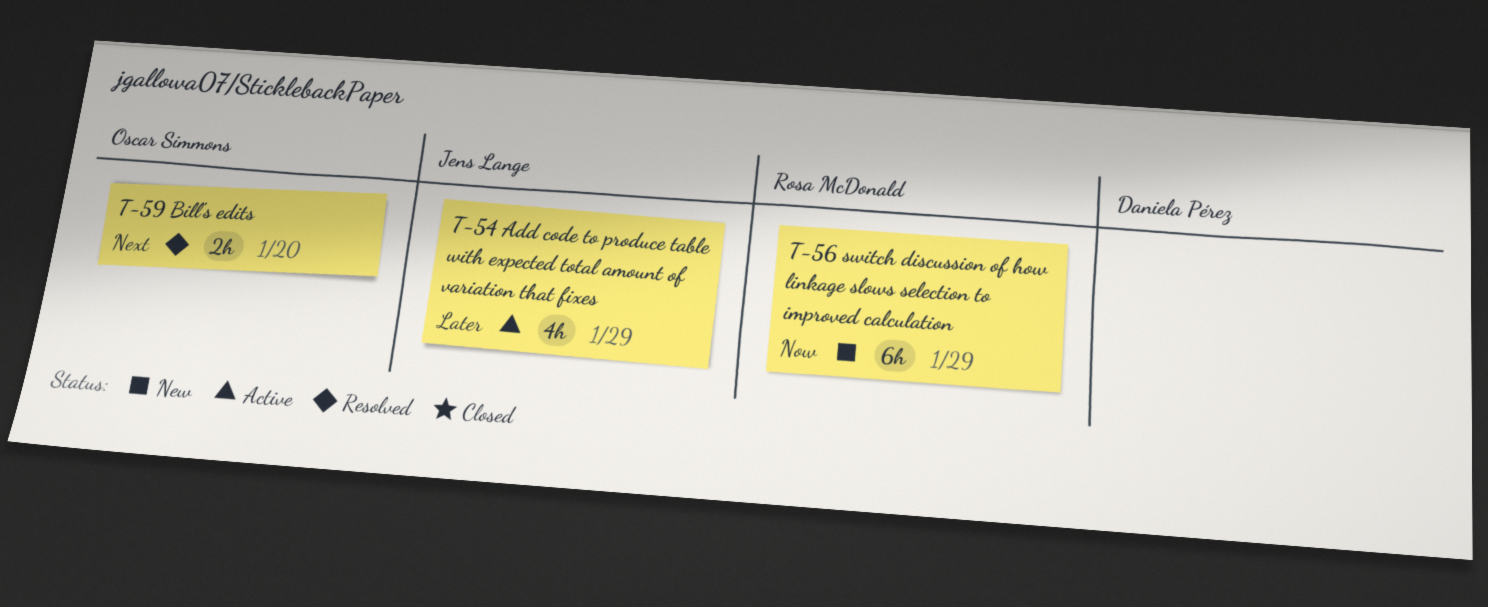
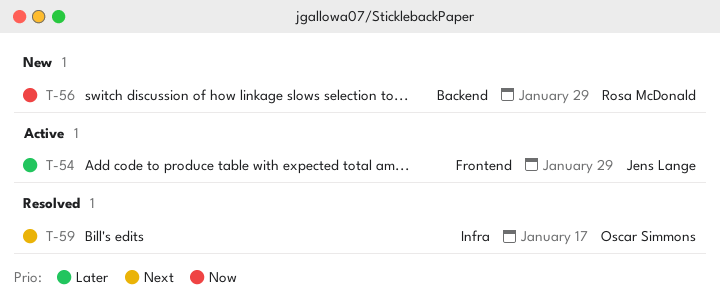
T-59, due: Jan 20 -> Jan 17

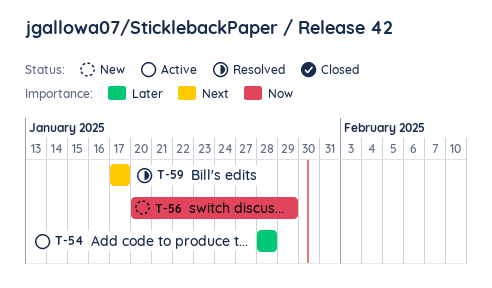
T-54, due: Jan 29 -> Jan 28

